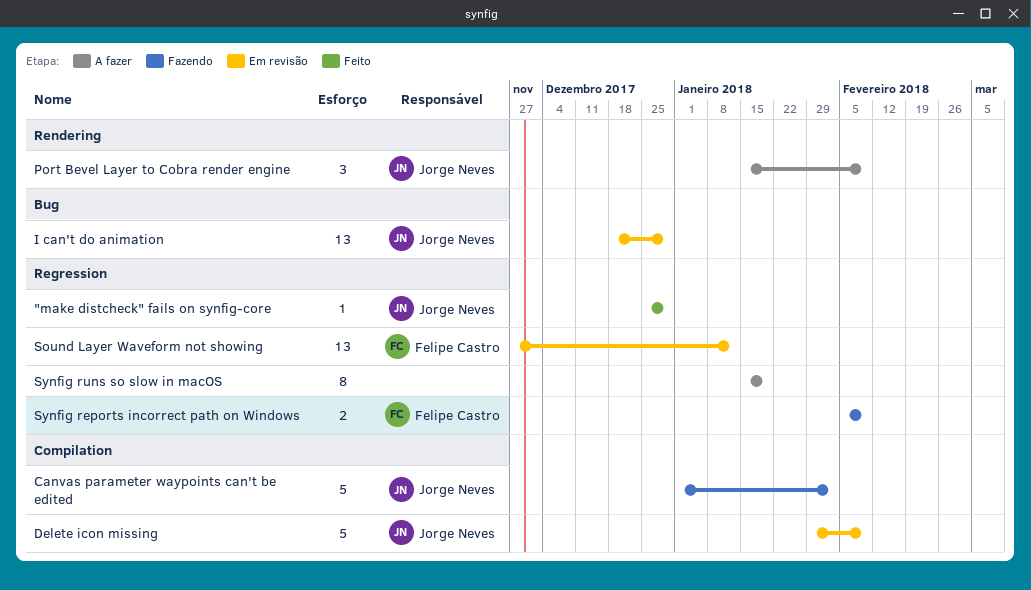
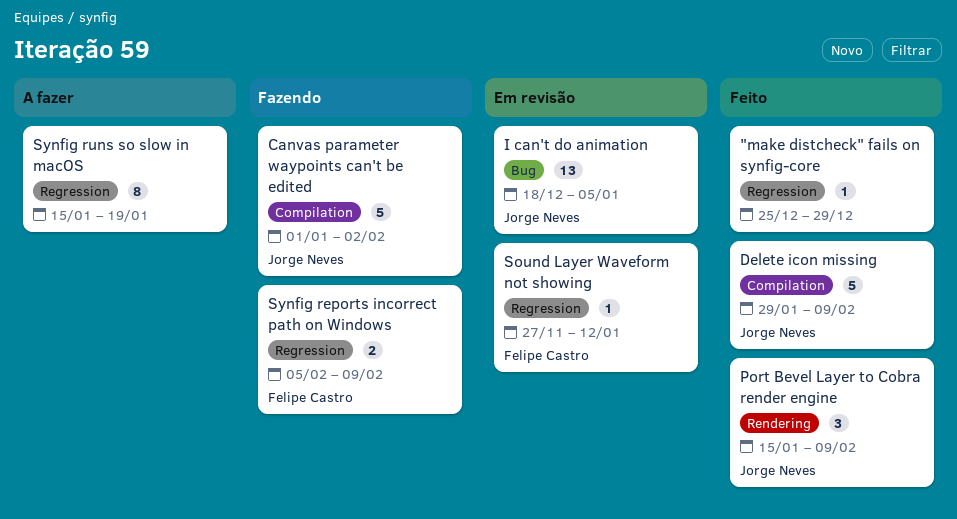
"make distcheck" fails on synfig-core, owner: Jorge Neves -> none
Delete icon missing, status: Em revisão -> Feito
I can't do animation, due: Dec 29 -> Jan 5
Port Bevel Layer to Cobra render engine, status: A fazer -> Feito
Sound Layer Waveform not showing, estimate: 13 -> 1

